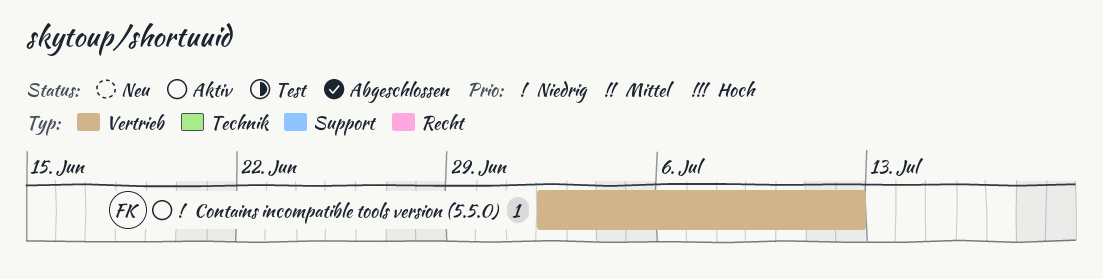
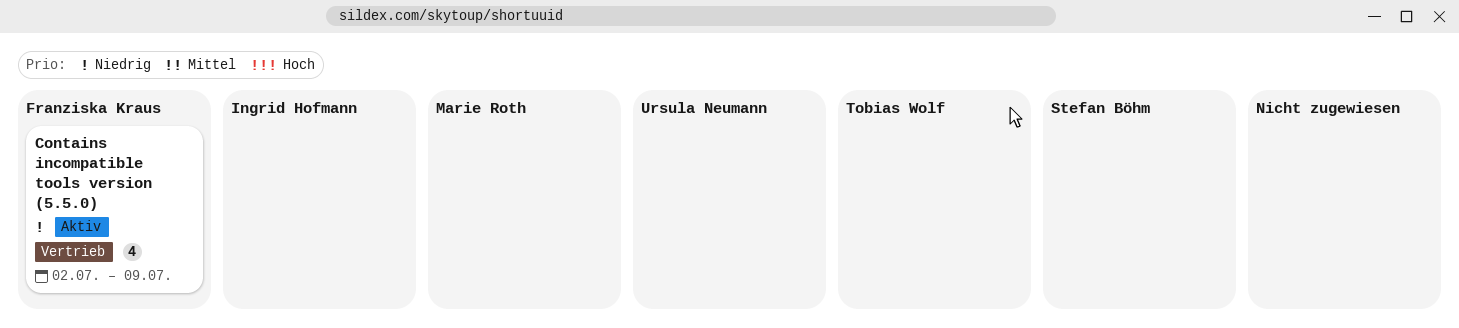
Contains incompatible tools version (5.5.0), estimate: 1 -> 4
Contains incompatible tools version (5.5.0), due: Jul 12 -> Jul 9

